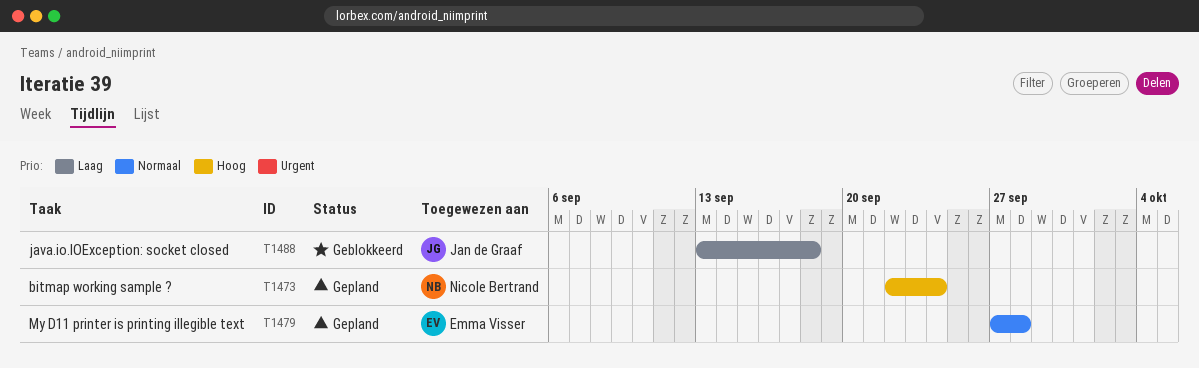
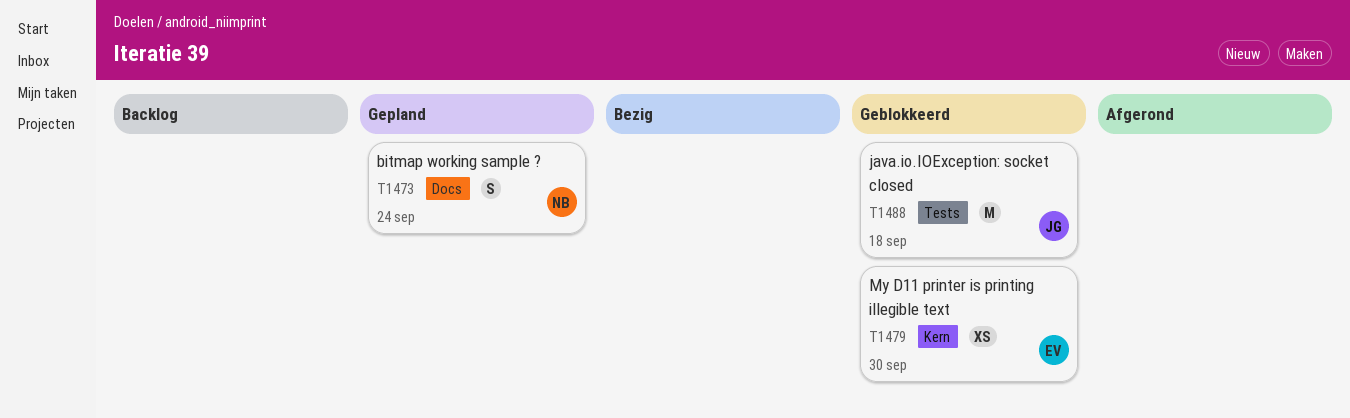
T1479, status: Gepland -> Geblokkeerd
T1479, due: Sep 28 -> Sep 30

